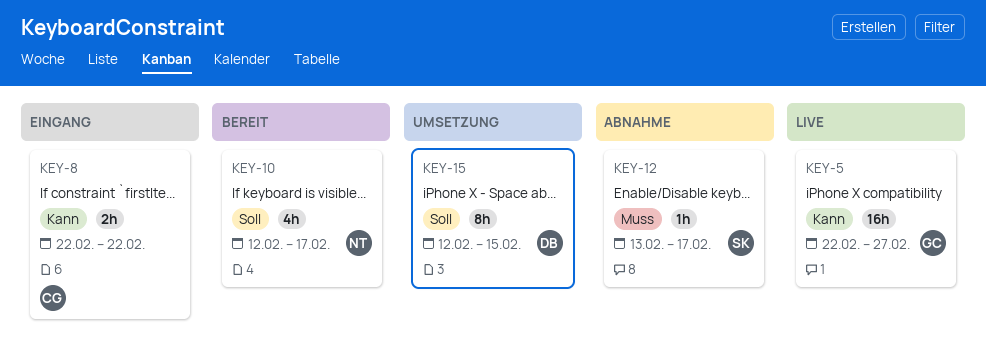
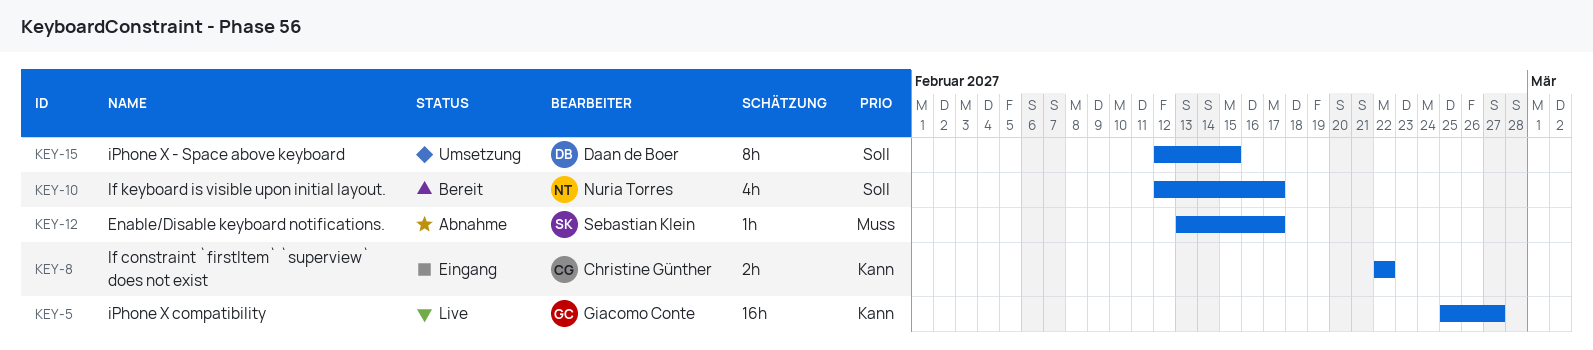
KEY-5, start: Feb 22 -> Feb 25

